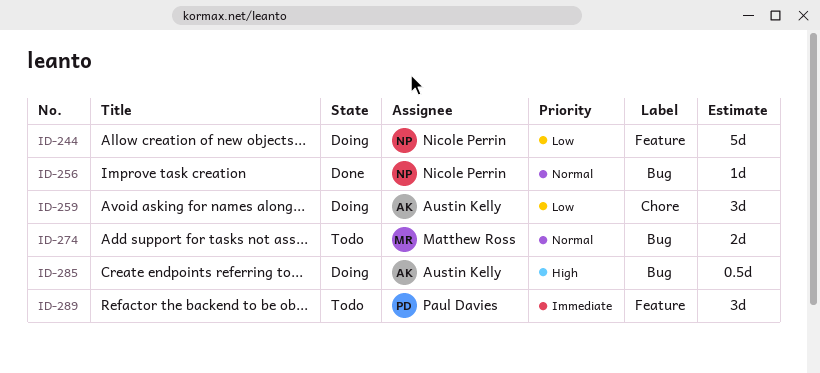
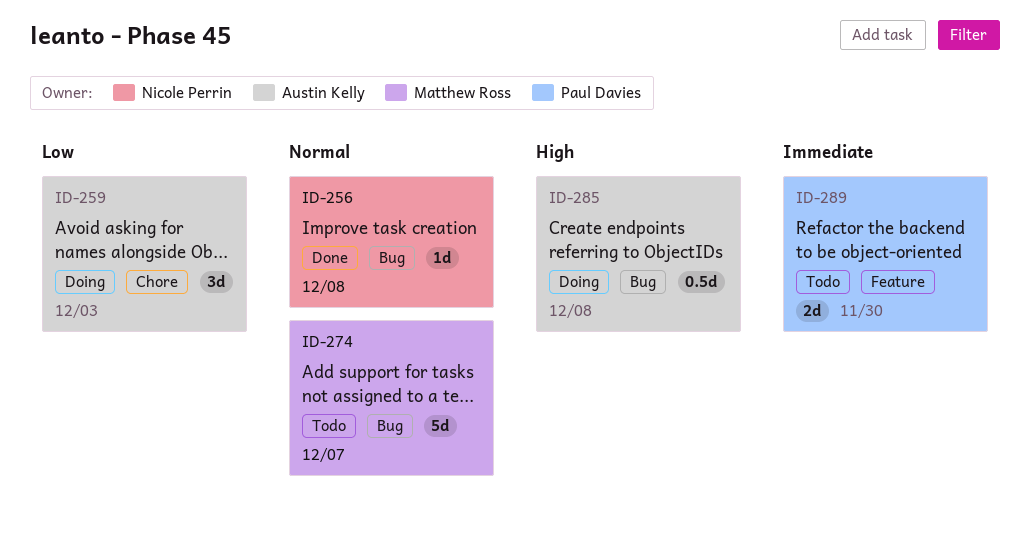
ID-244: present -> none
ID-274, estimate: 2d -> 5d
ID-289, estimate: 3d -> 2d

